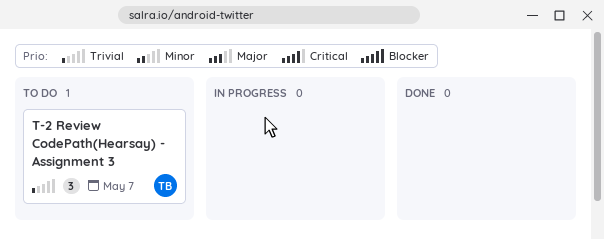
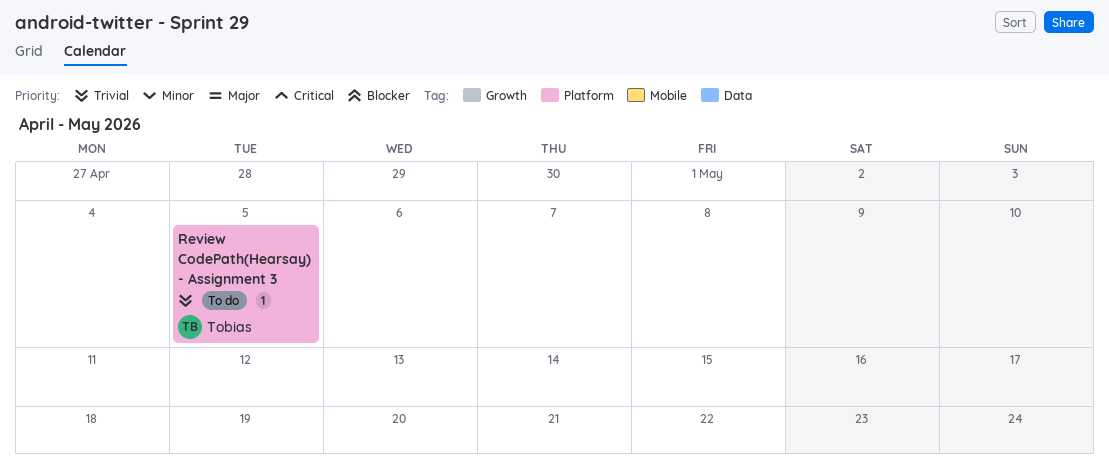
Review CodePath(Hearsay) - Assignment 3, estimate: 3 -> 1
Review CodePath(Hearsay) - Assignment 3, due: May 7 -> May 5

